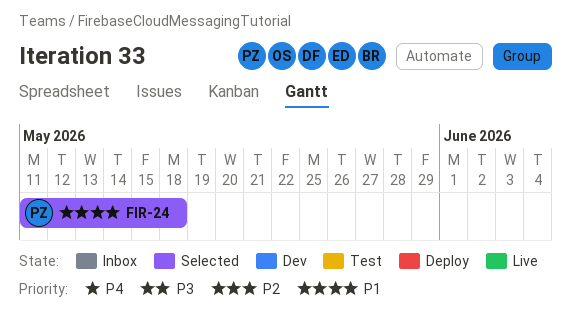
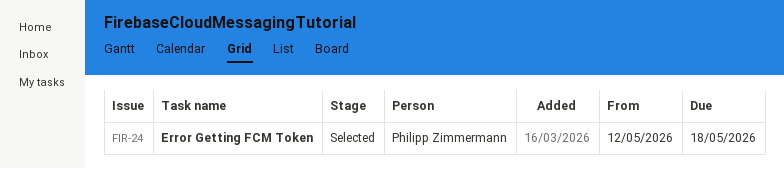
FIR-24, start: May 11 -> May 12

